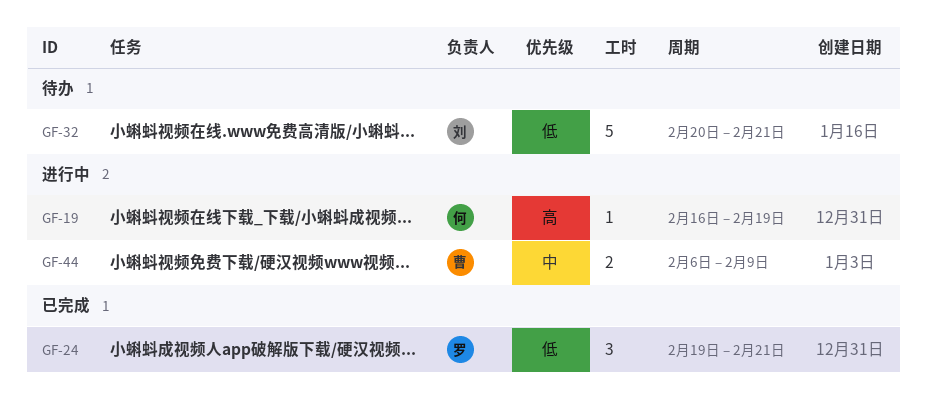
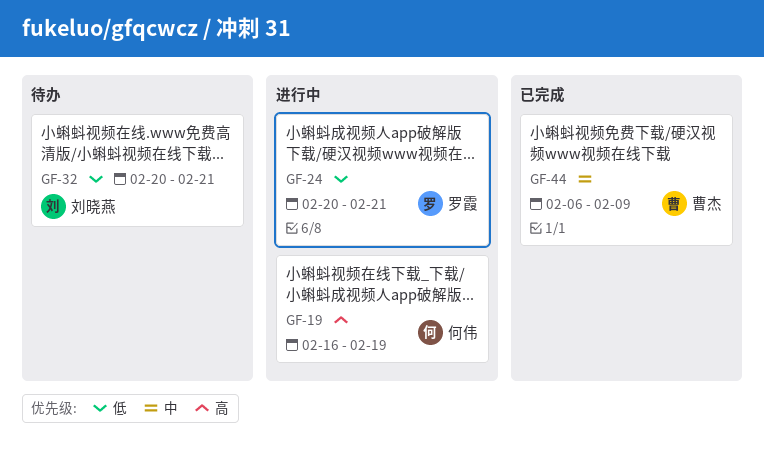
GF-24, status: 已完成 -> 进行中
GF-24, start: Feb 19 -> Feb 20
GF-44, status: 进行中 -> 已完成

